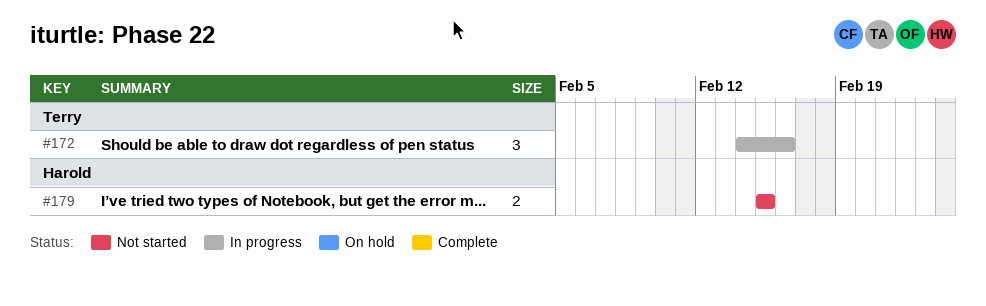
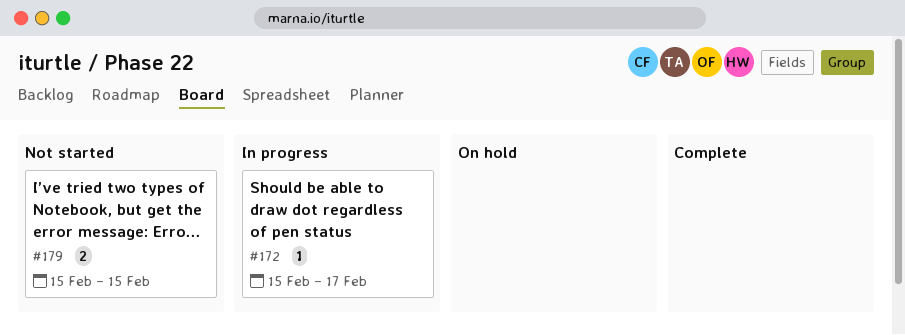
#172, estimate: 3 -> 1
#172, start: Feb 14 -> Feb 15
#172, due: Feb 16 -> Feb 17

